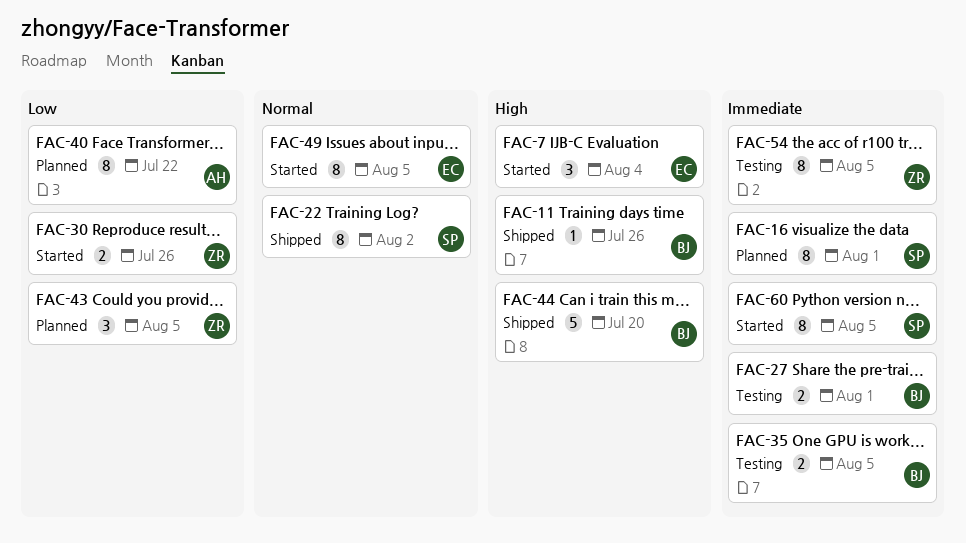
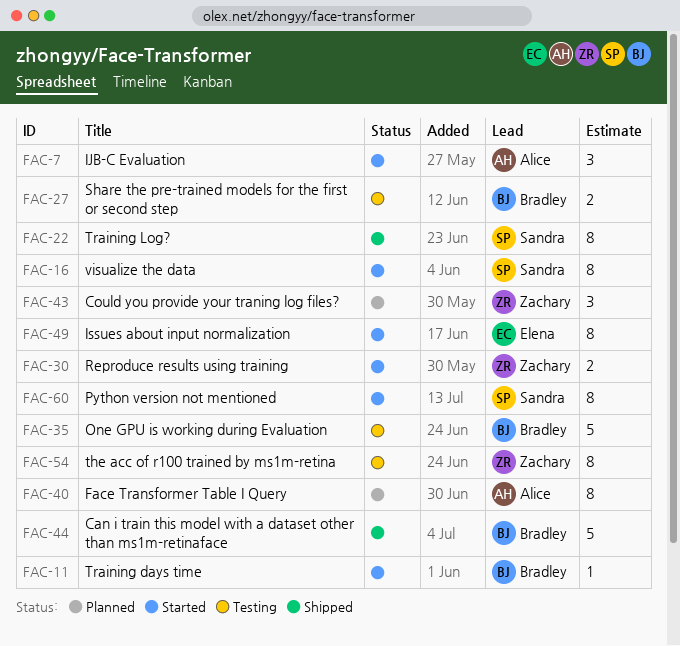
FAC-7, owner: Elena -> Alice
FAC-11, status: Shipped -> Started
FAC-16, status: Planned -> Started
FAC-35, estimate: 2 -> 5

